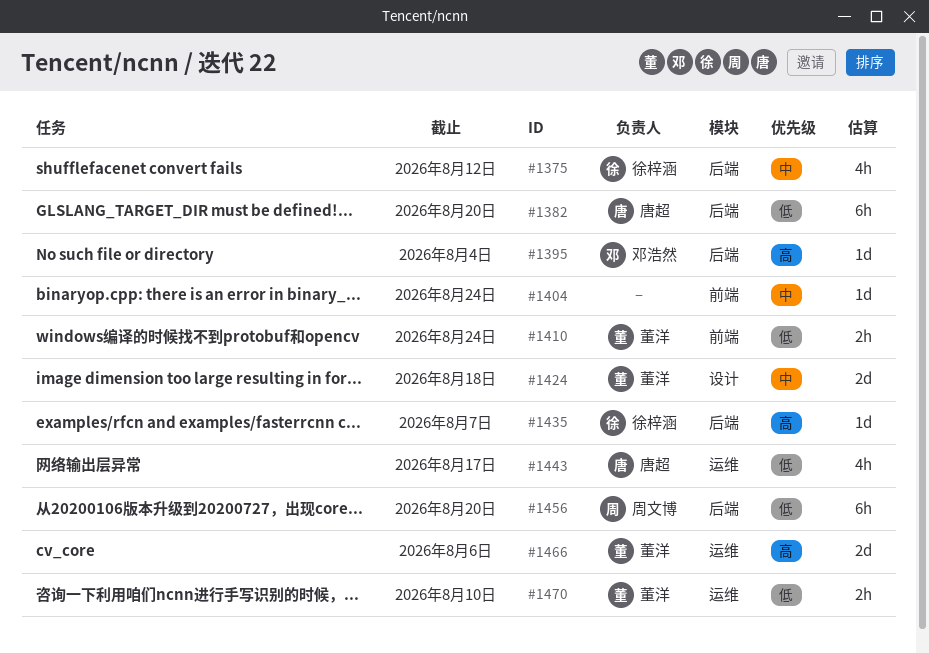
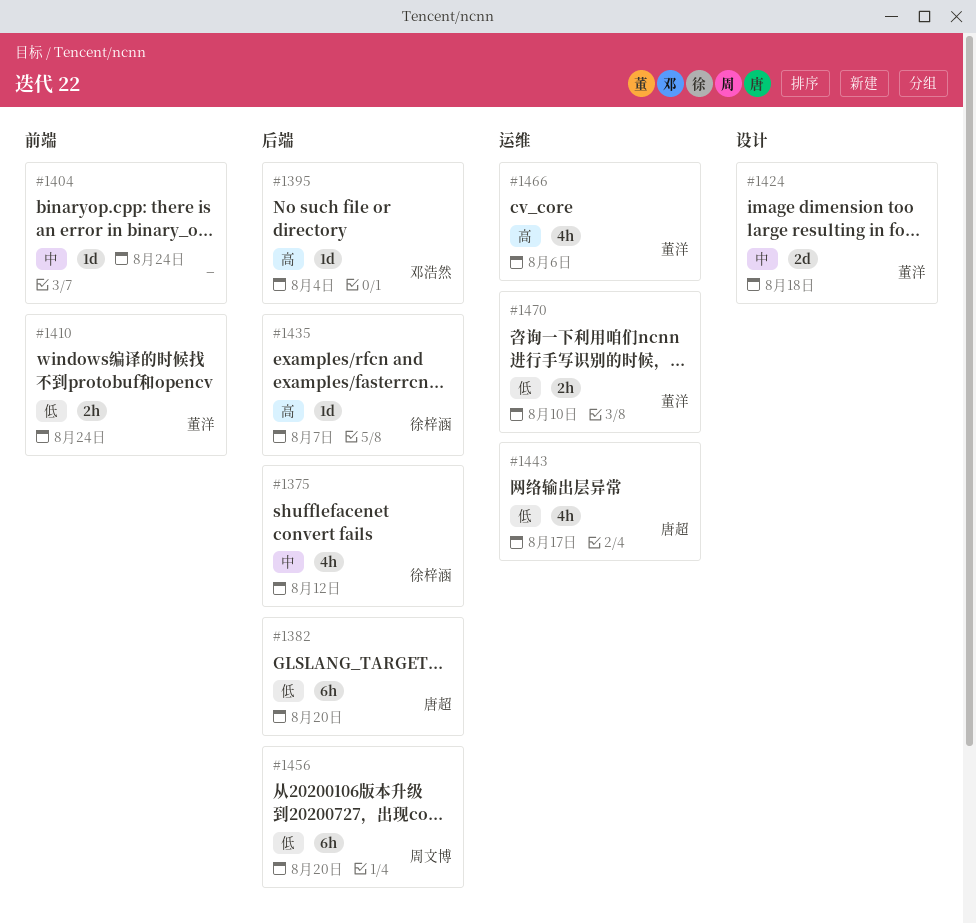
#1466, estimate: 2d -> 4h

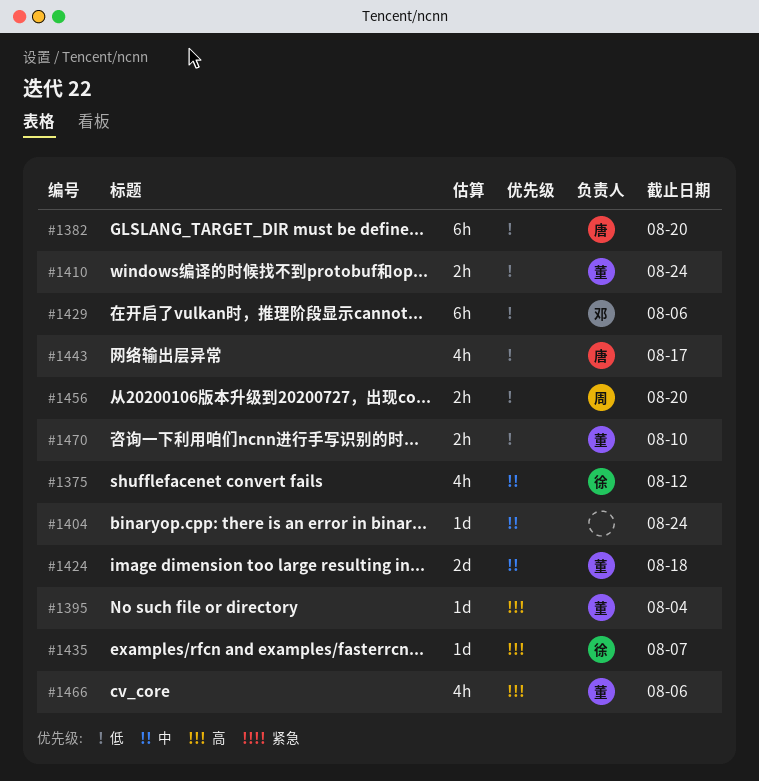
#1395, owner: 邓浩然 -> 董洋
#1429: none -> present
#1456, estimate: 6h -> 2h

